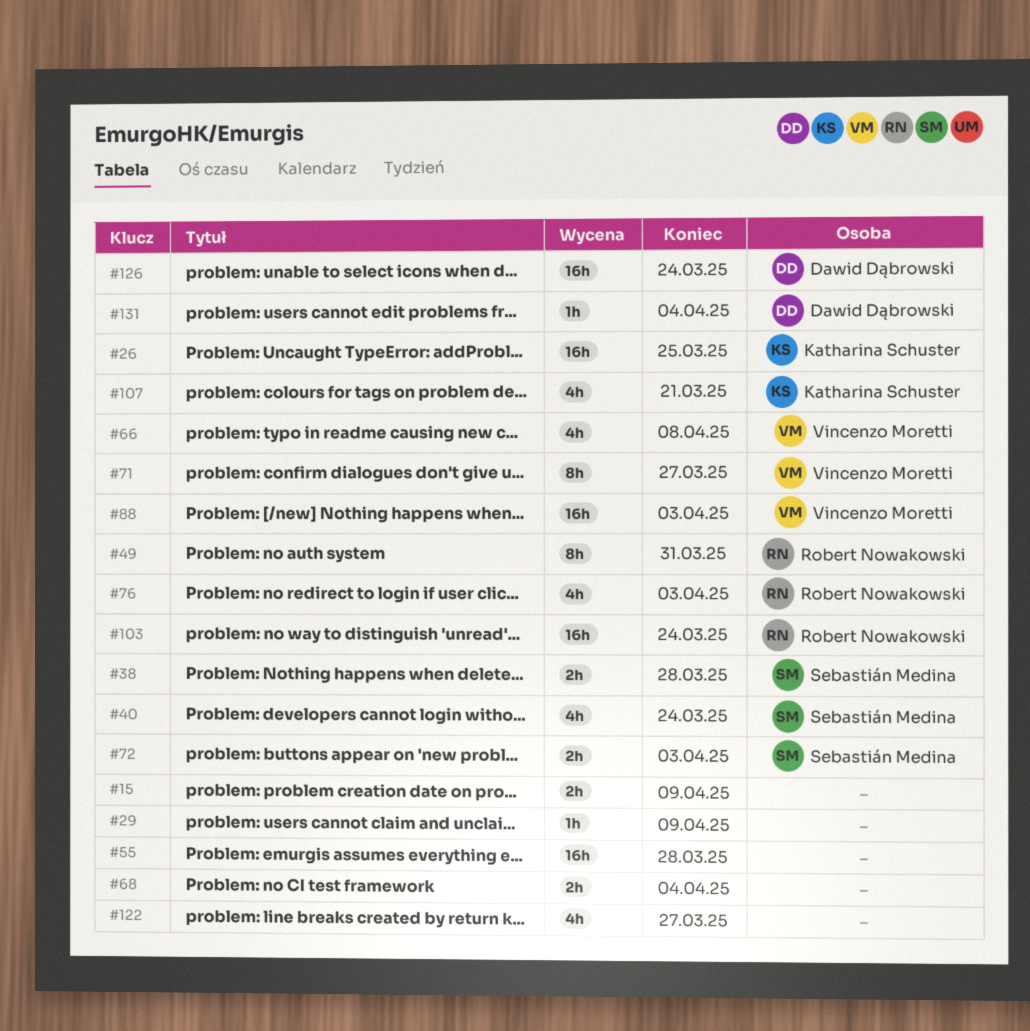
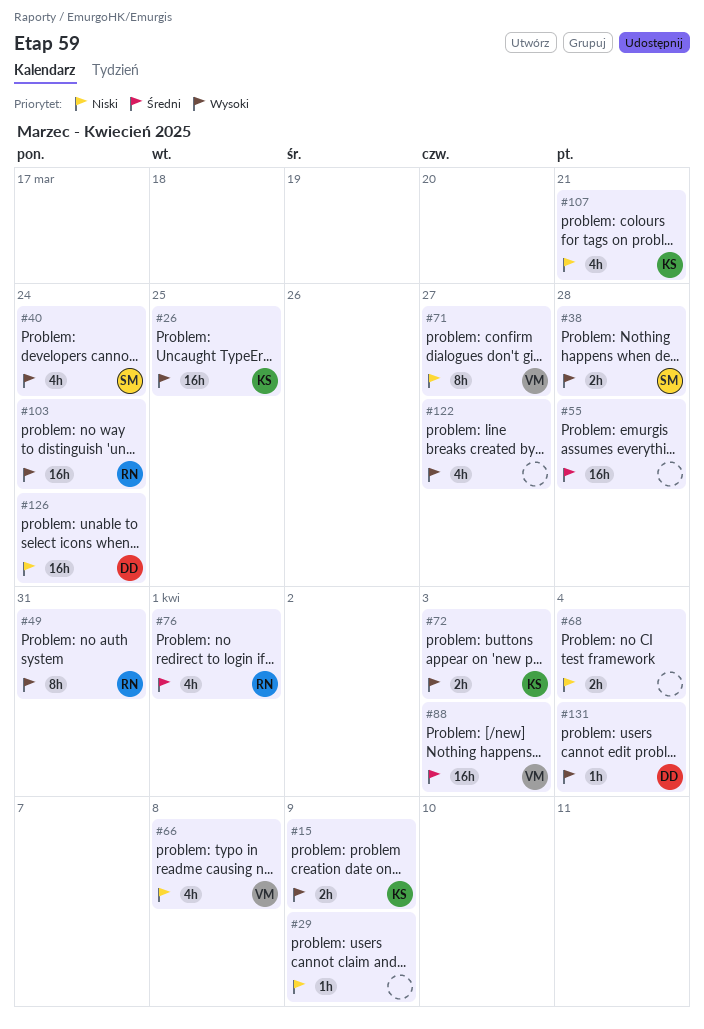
#15, owner: none -> Katharina Schuster
#72, owner: Sebastián Medina -> Katharina Schuster
#76, due: Apr 3 -> Apr 1

